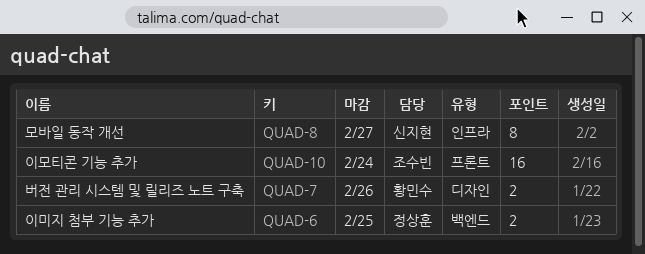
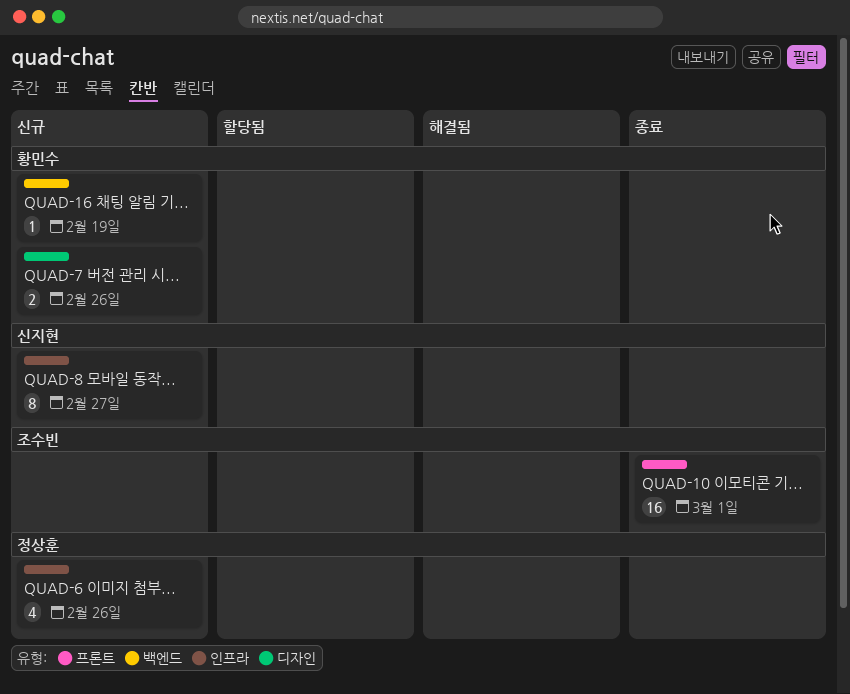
QUAD-6, label: 백엔드 -> 인프라
QUAD-6, estimate: 2 -> 4
QUAD-6, due: Feb 25 -> Feb 26
QUAD-10, due: Feb 24 -> Mar 1
QUAD-16: none -> present

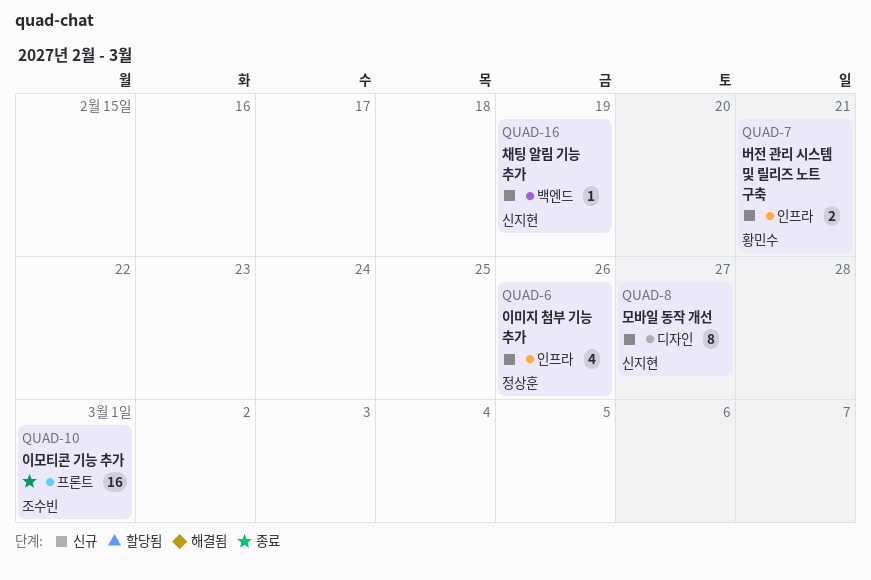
QUAD-7, label: 디자인 -> 인프라
QUAD-7, due: Feb 26 -> Feb 21
QUAD-8, label: 인프라 -> 디자인
QUAD-16, owner: 황민수 -> 신지현

